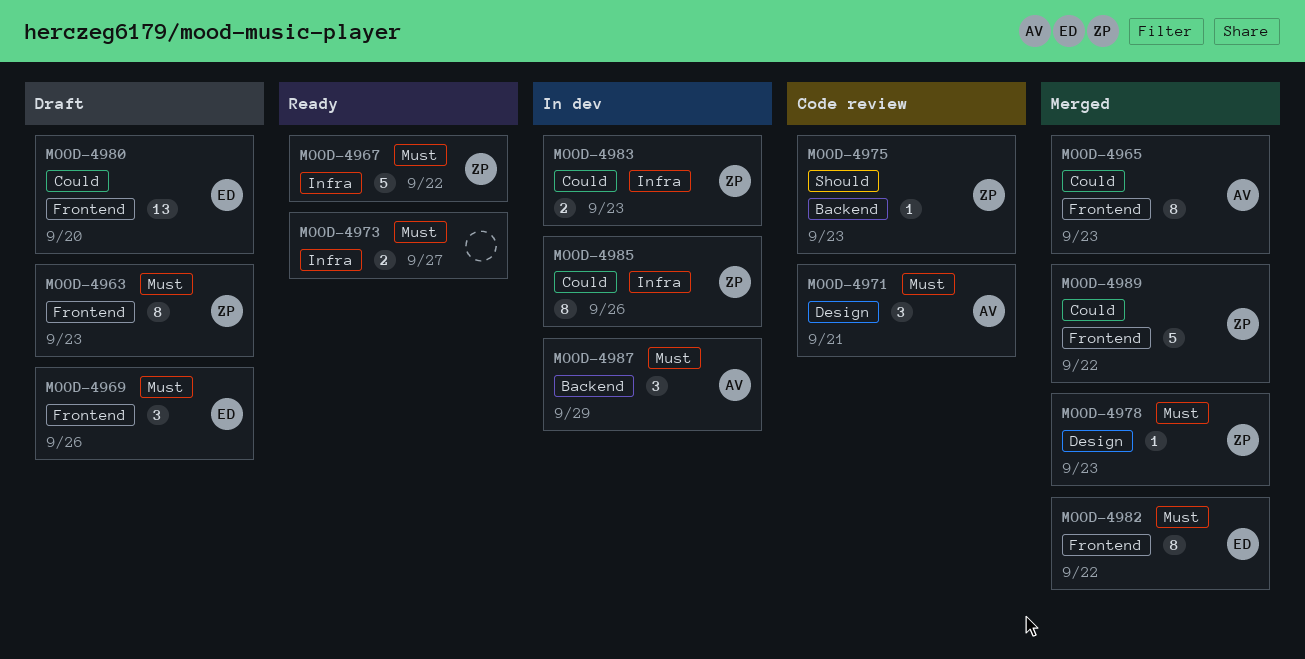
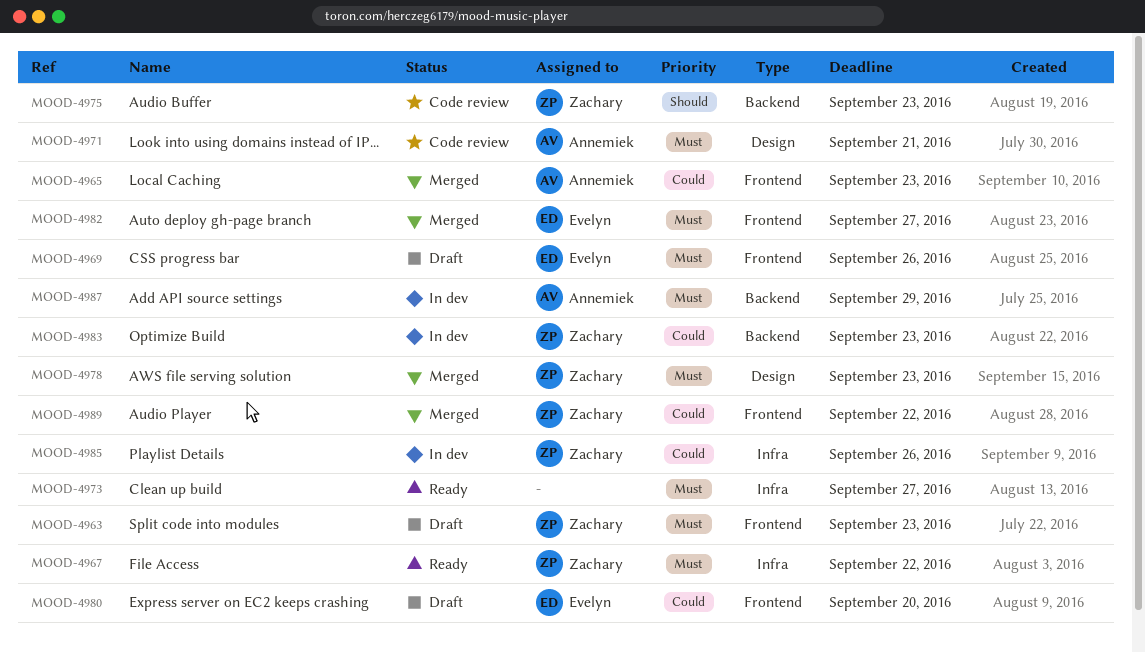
MOOD-4982, due: Sep 22 -> Sep 27
MOOD-4983, label: Infra -> Backend

